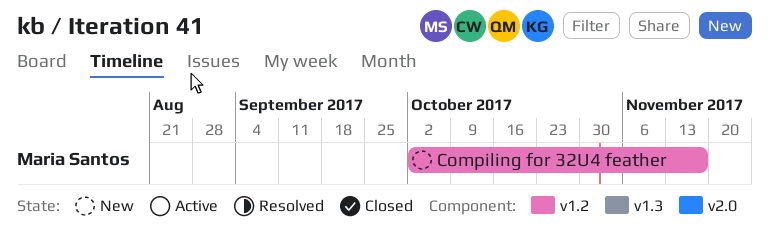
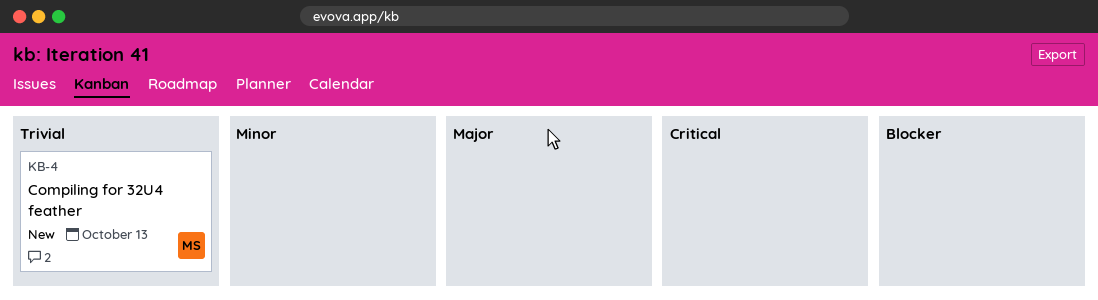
Compiling for 32U4 feather, due: Nov 17 -> Oct 13

